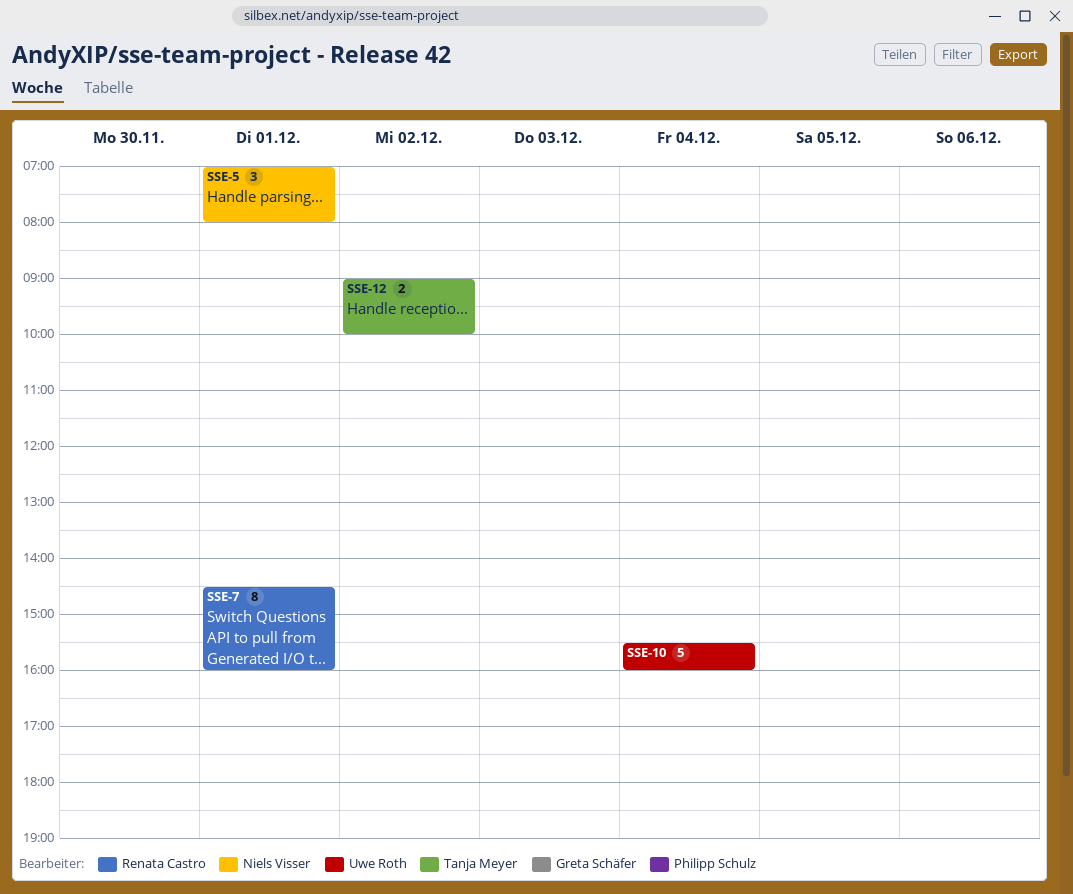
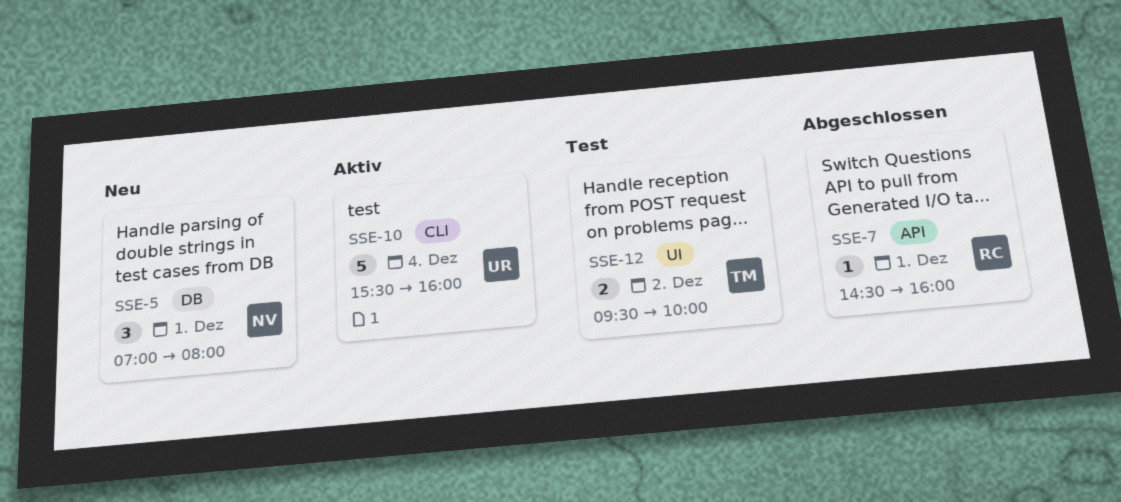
SSE-7, estimate: 8 -> 1
SSE-12, begins: 09:00 -> 09:30

